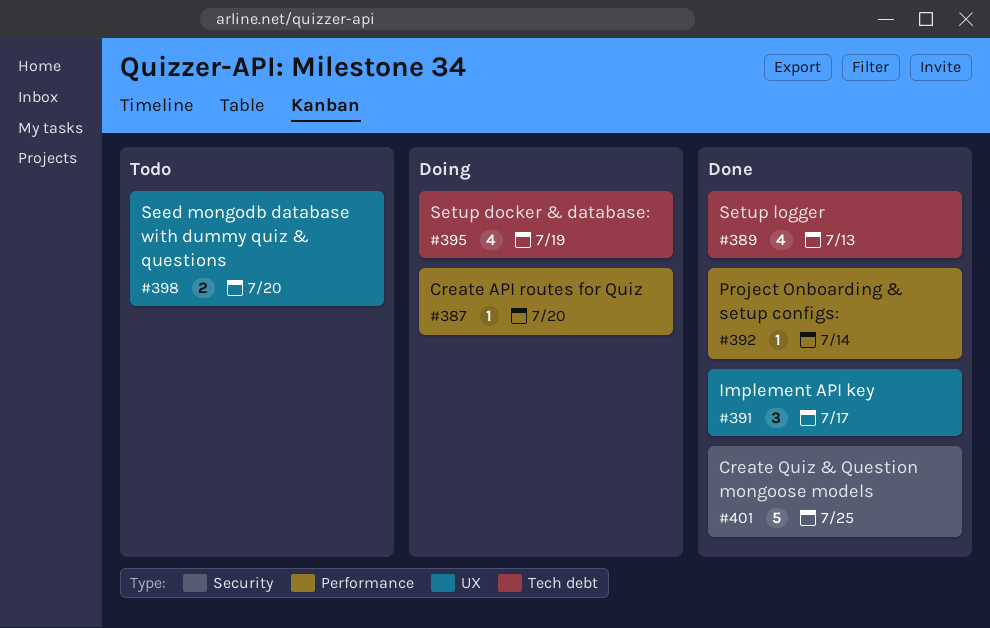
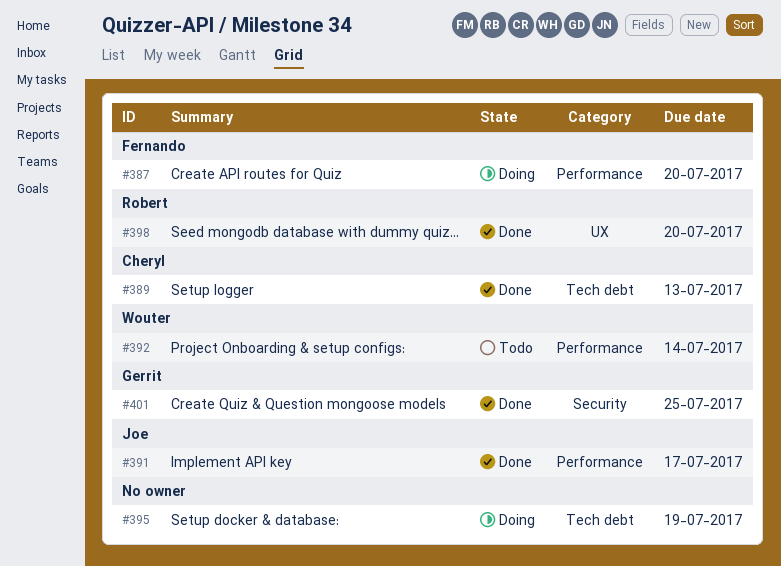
#391, label: UX -> Performance
#392, status: Done -> Todo
#398, status: Todo -> Done

